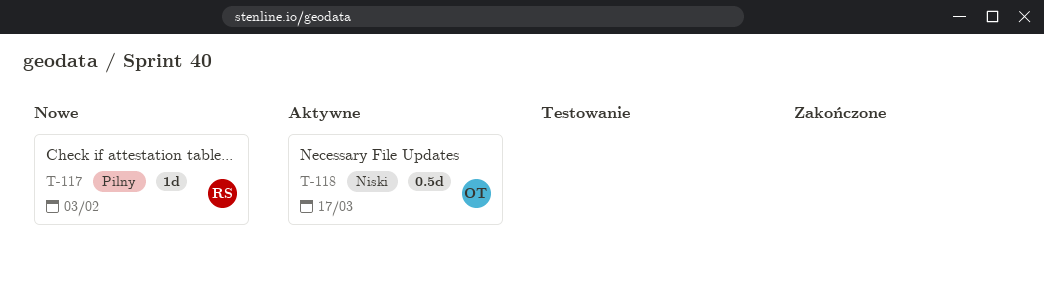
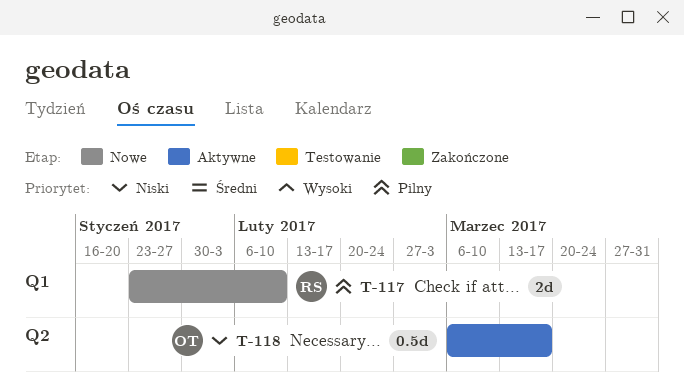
T-117, estimate: 1d -> 2d
T-117, due: Feb 3 -> Feb 10

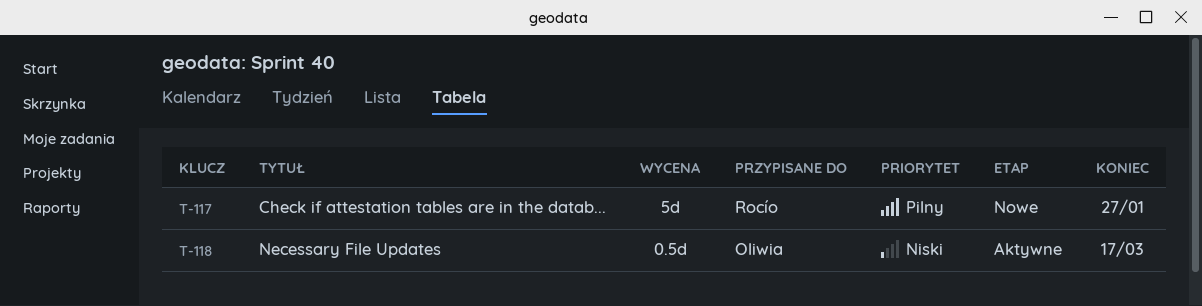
T-117, estimate: 2d -> 5d
T-117, due: Feb 10 -> Jan 27

